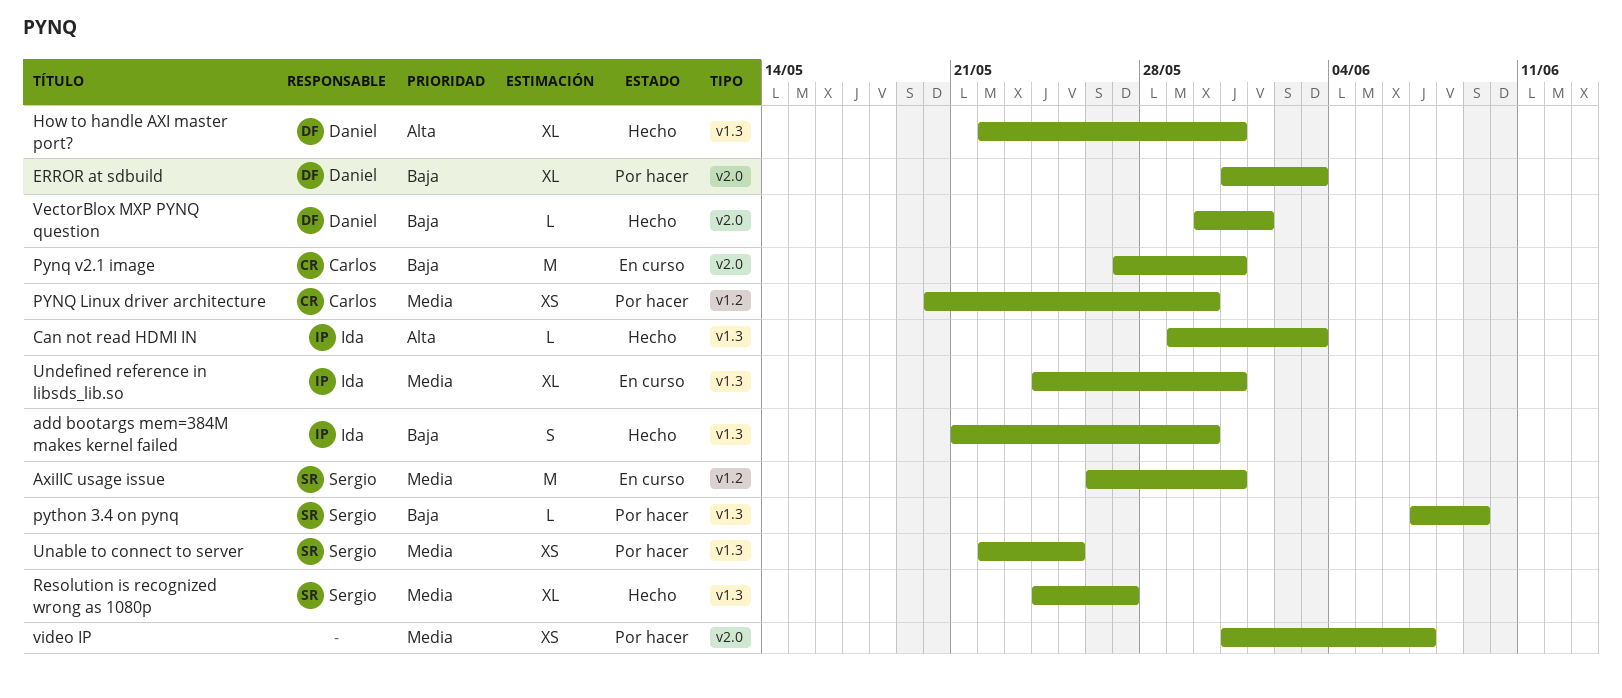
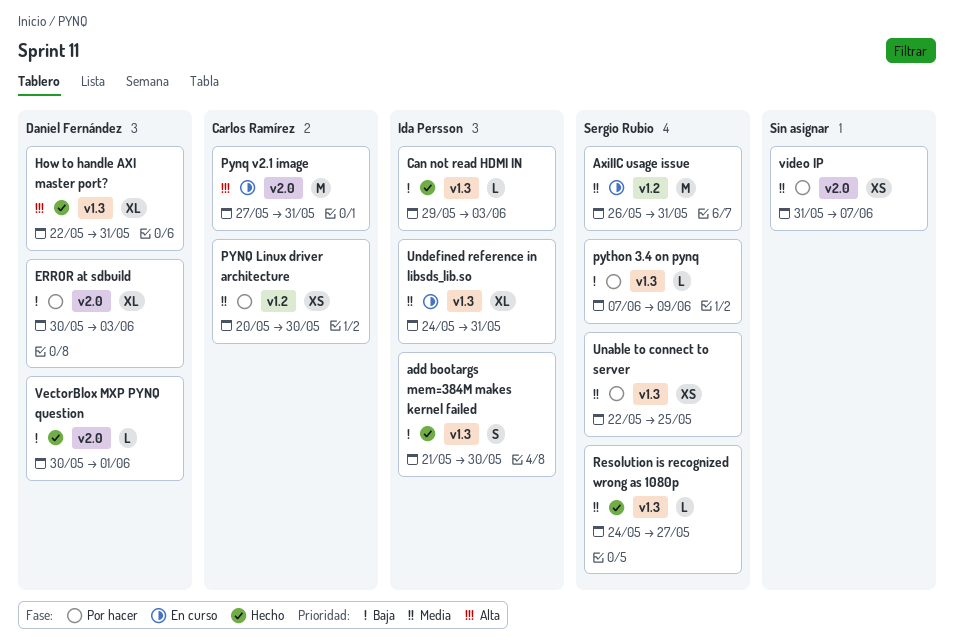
Can not read HDMI IN, priority: Alta -> Baja
ERROR at sdbuild, start: May 31 -> May 30
Pynq v2.1 image, priority: Baja -> Alta
Resolution is recognized wrong as 1080p, estimate: XL -> L

